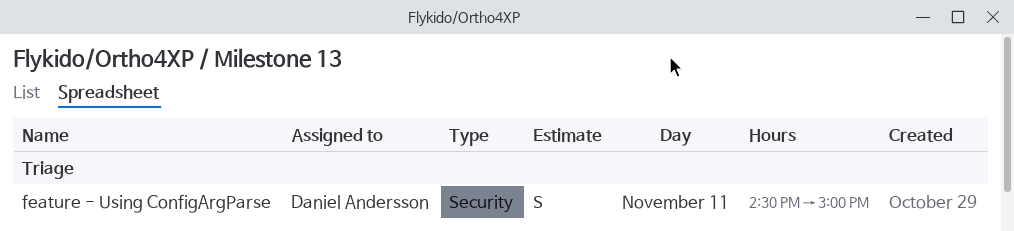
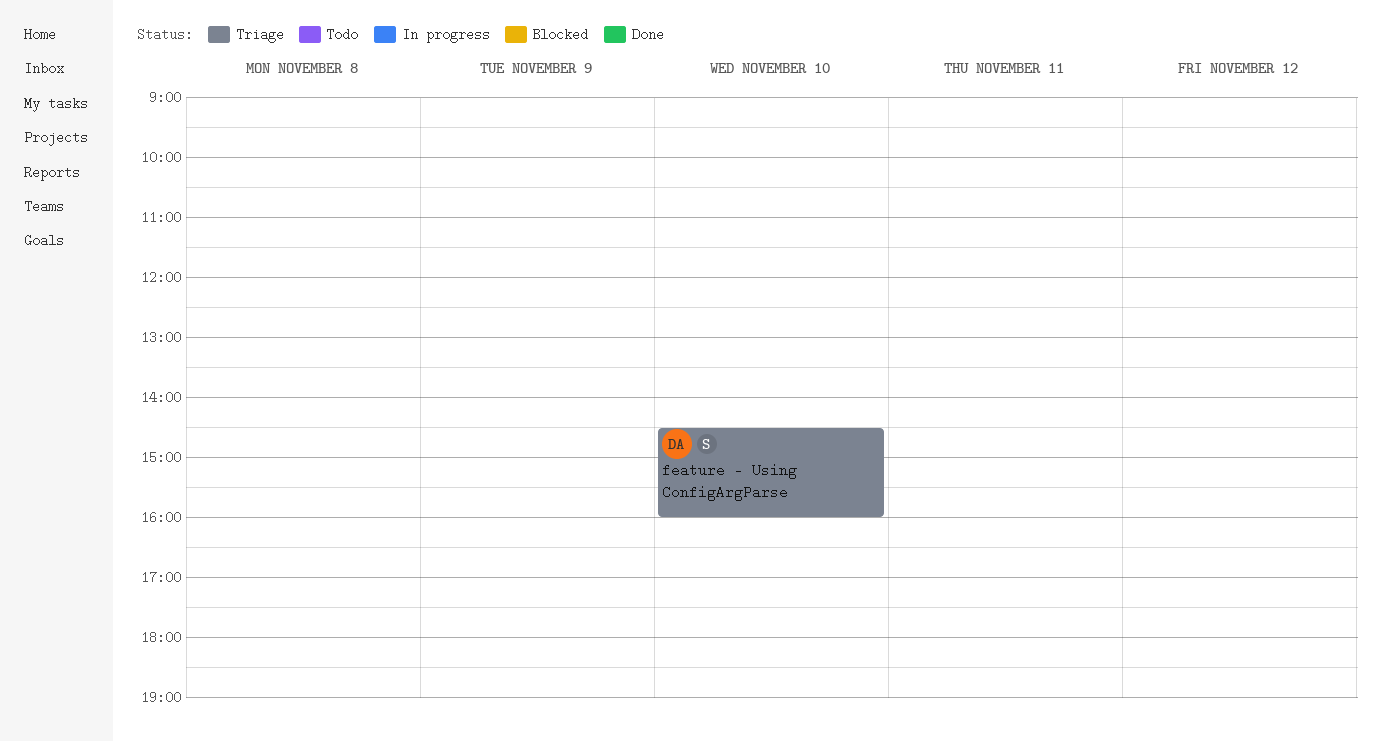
feature - Using ConfigArgParse, day: Nov 11 -> Nov 10
feature - Using ConfigArgParse, ends: 15:00 -> 16:00

